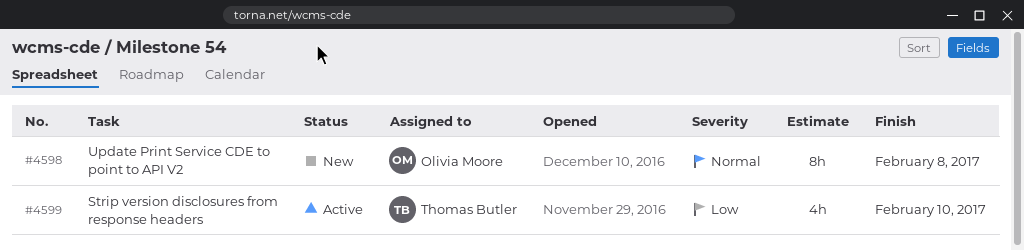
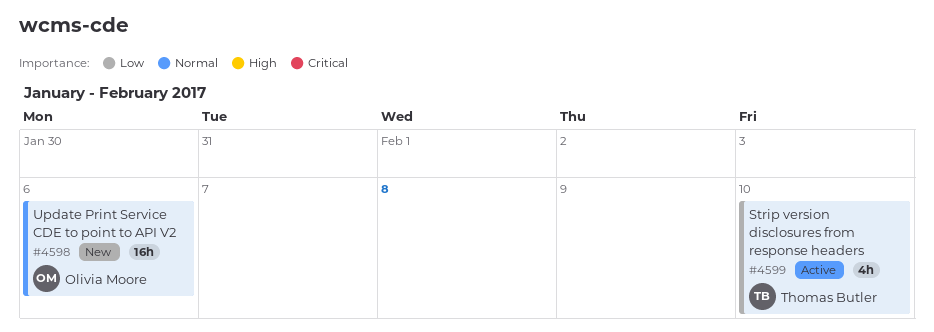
#4598, estimate: 8h -> 16h
#4598, due: Feb 8 -> Feb 6

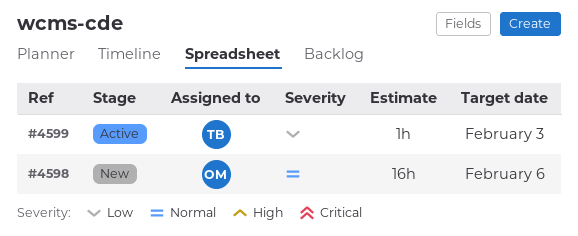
#4599, estimate: 4h -> 1h
#4599, due: Feb 10 -> Feb 3

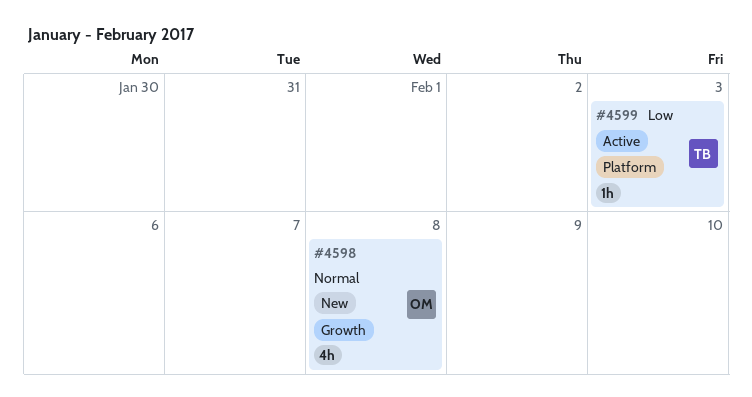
#4598, estimate: 16h -> 4h
#4598, due: Feb 6 -> Feb 8

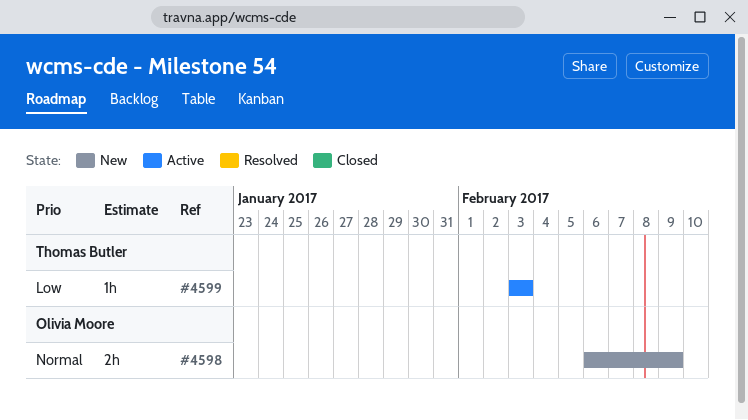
#4598, estimate: 4h -> 2h
#4598, due: Feb 8 -> Feb 9

